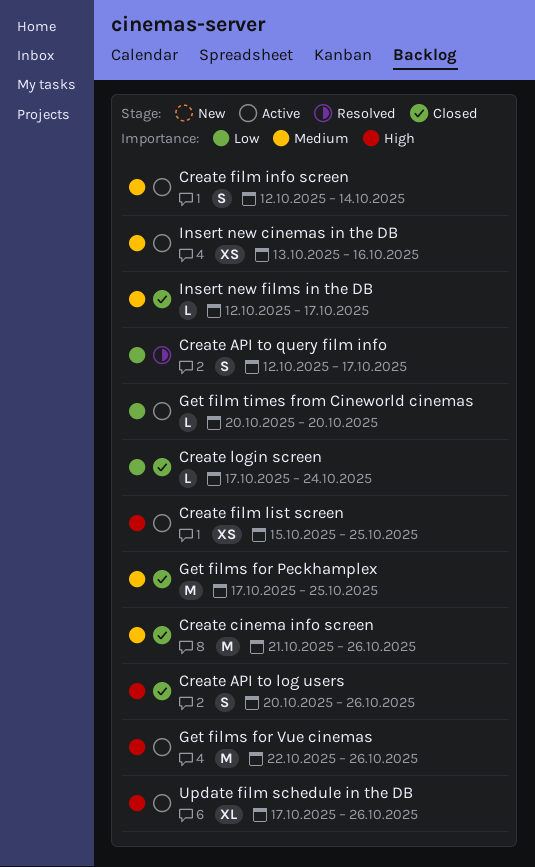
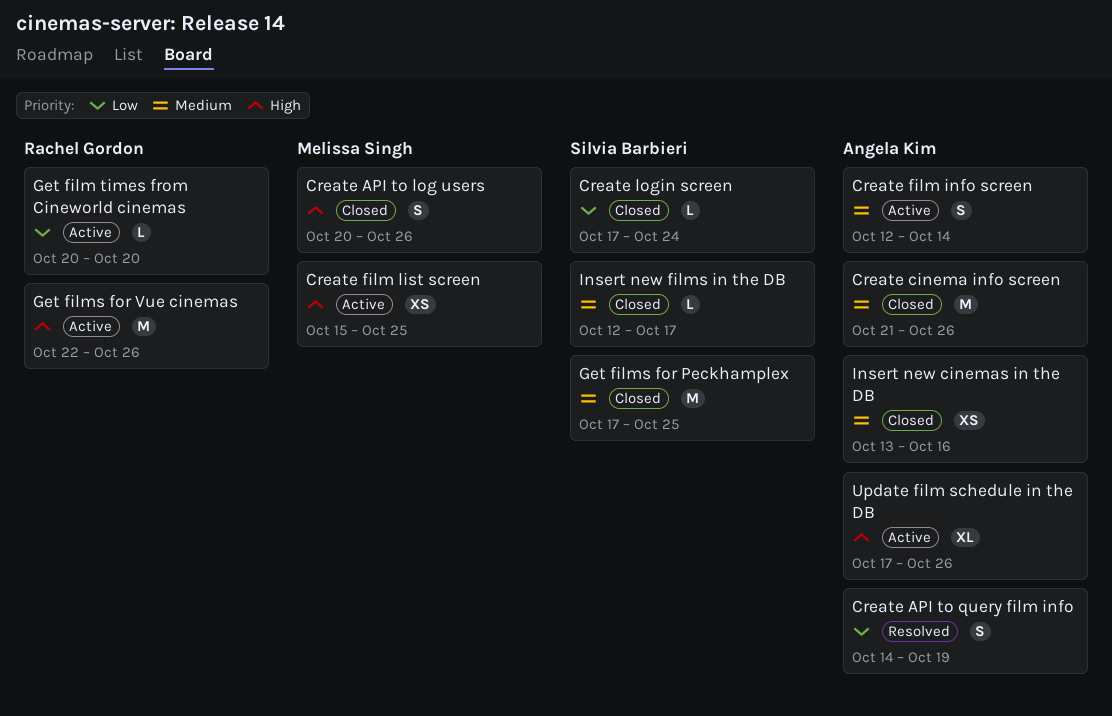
Create API to query film info, start: Oct 12 -> Oct 14
Create API to query film info, due: Oct 17 -> Oct 19
Insert new cinemas in the DB, status: Active -> Closed

